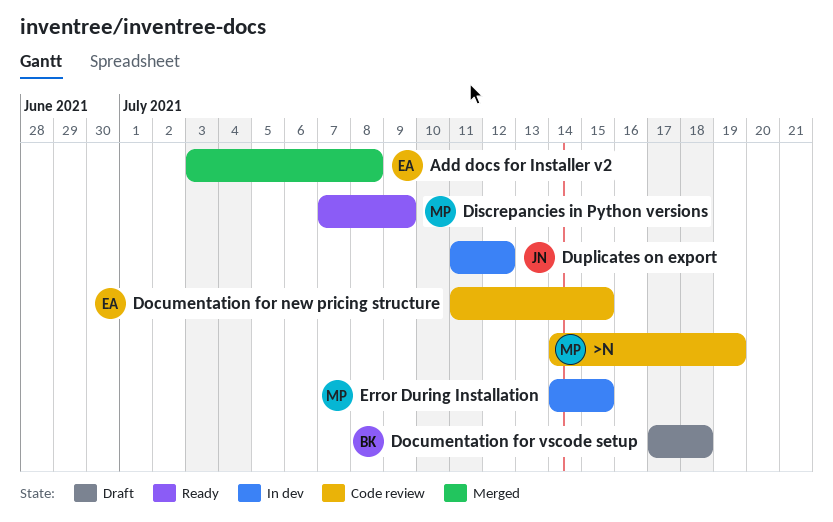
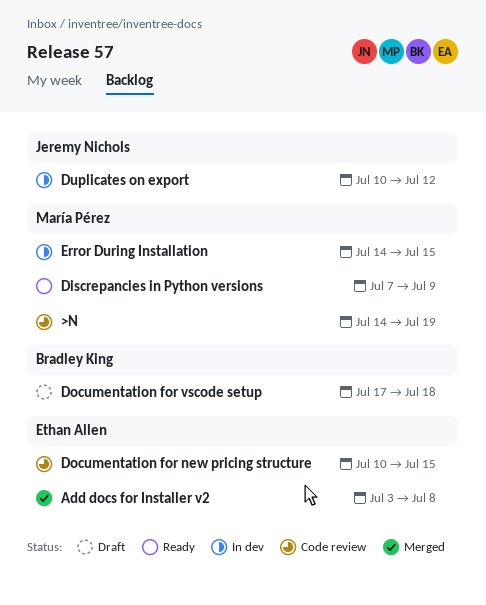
Documentation for new pricing structure, start: Jul 11 -> Jul 10
Duplicates on export, start: Jul 11 -> Jul 10

